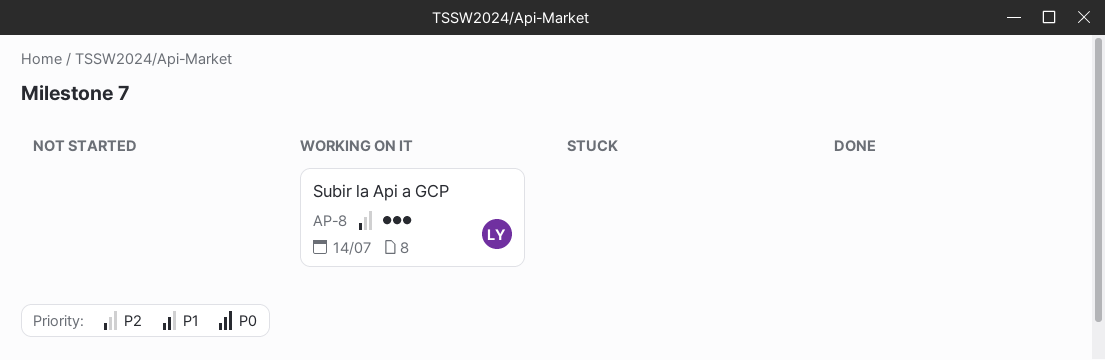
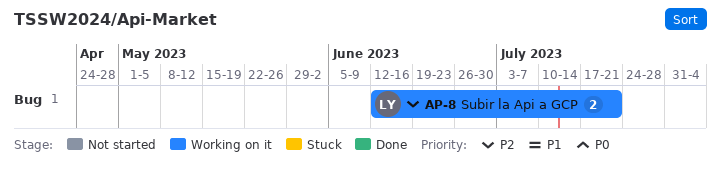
AP-8, estimate: 3 -> 2
AP-8, due: Jul 14 -> Jul 21

